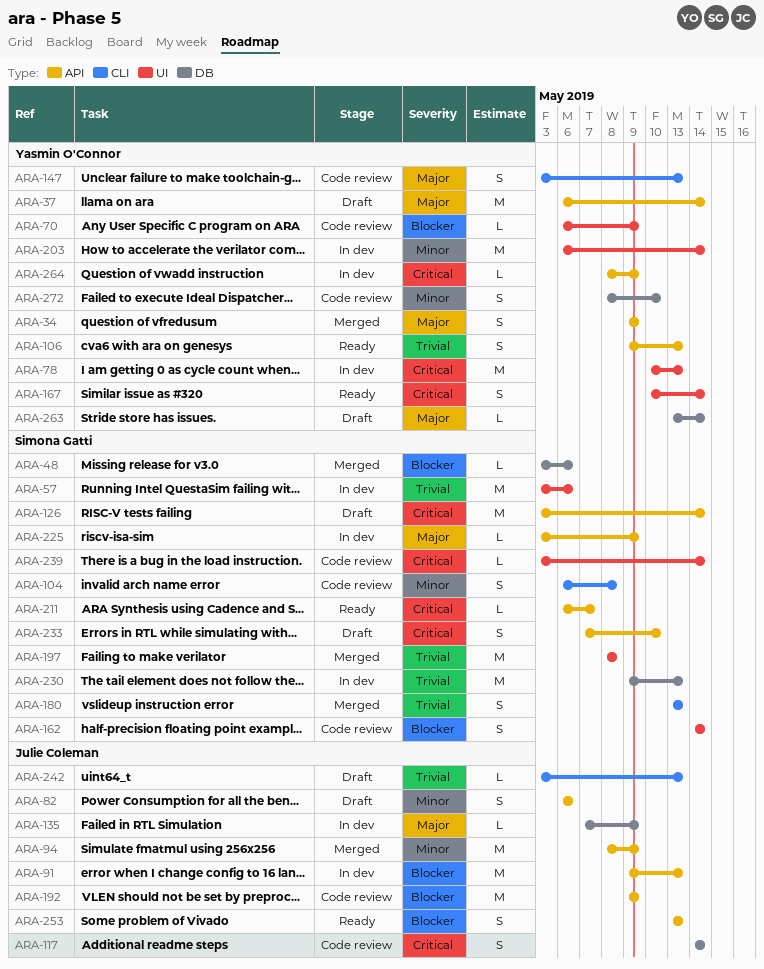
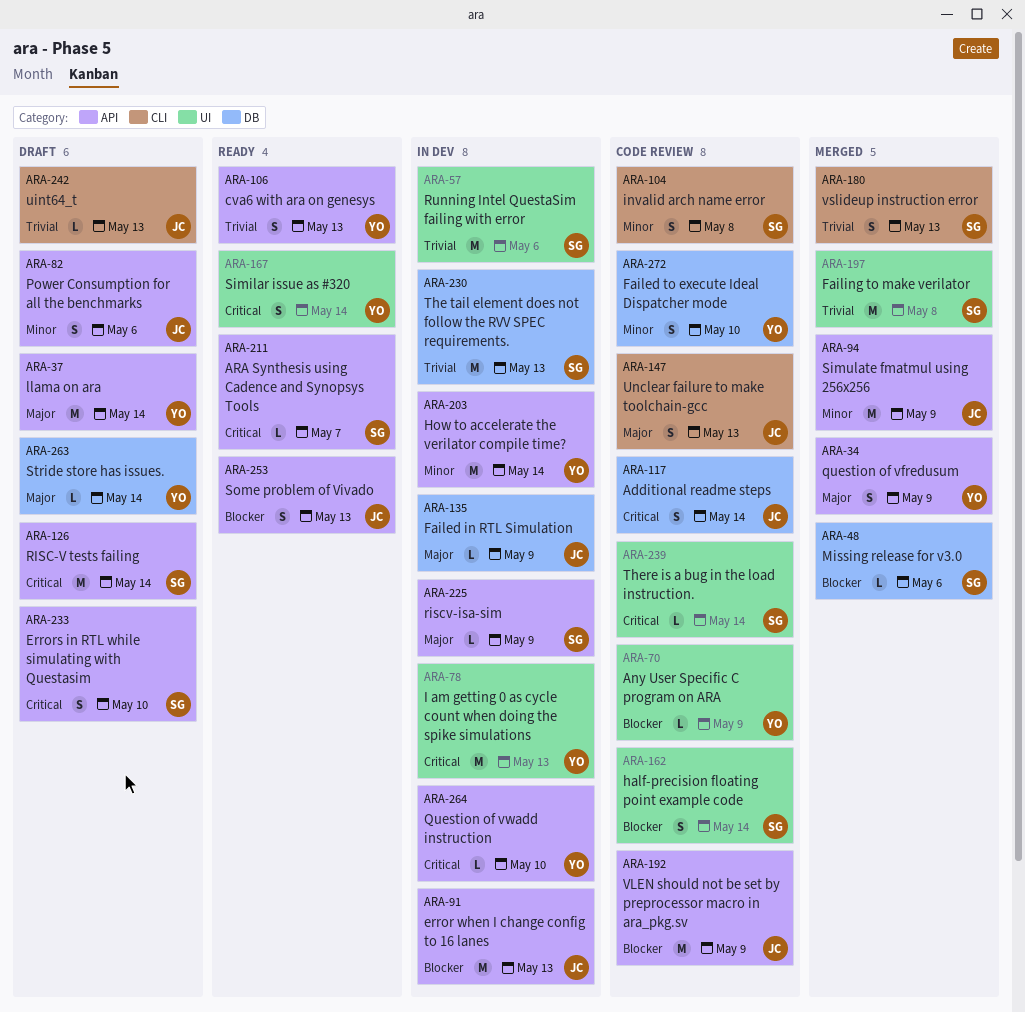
ARA-147, owner: Yasmin O'Connor -> Julie Coleman
ARA-203, label: UI -> API
ARA-264, due: May 9 -> May 10

